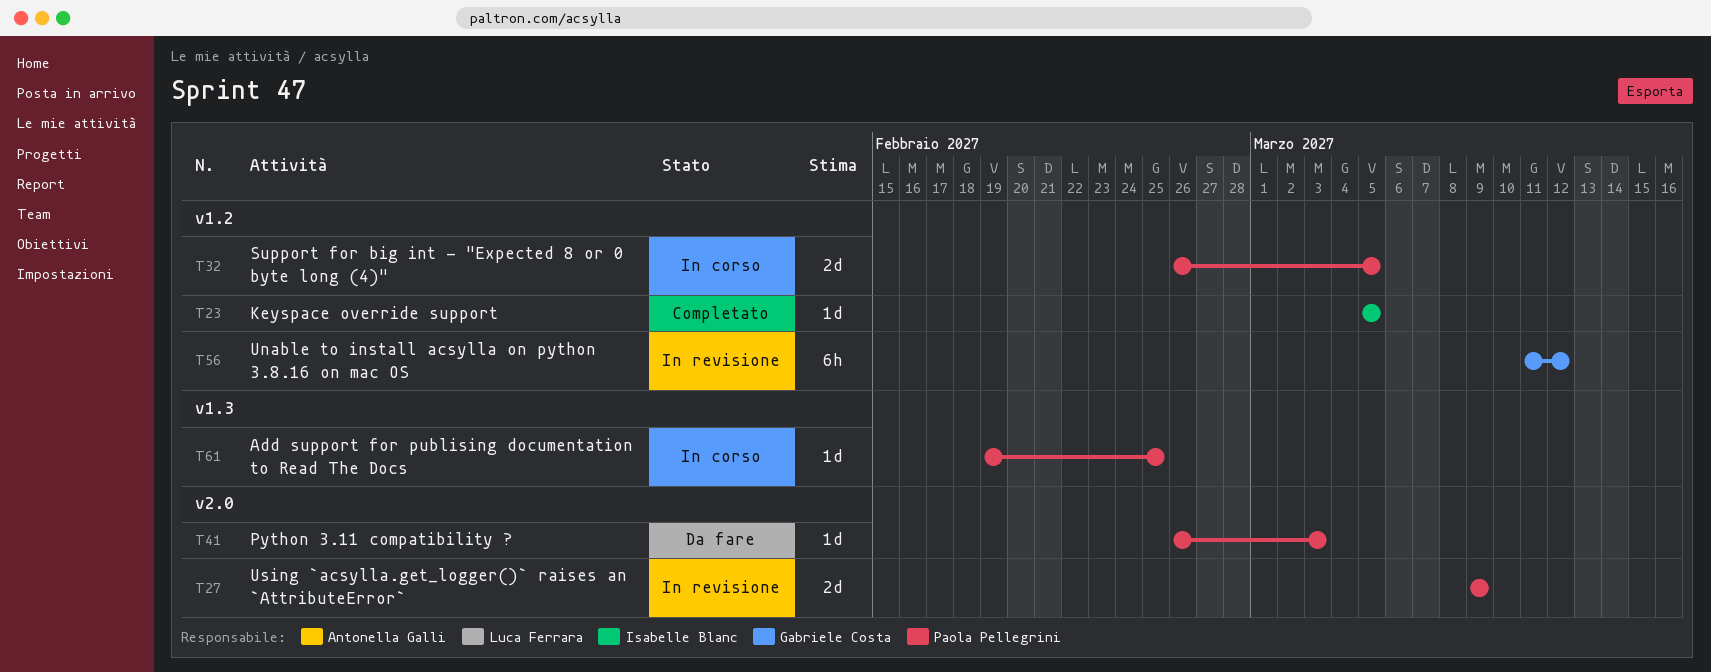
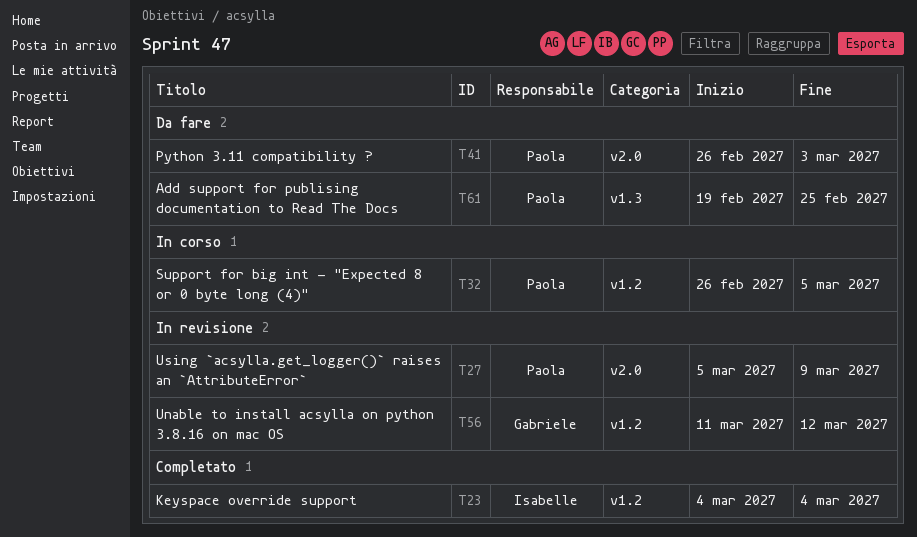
T23, start: Mar 5 -> Mar 4
T23, due: Mar 5 -> Mar 4
T27, start: Mar 9 -> Mar 5
T61, status: In corso -> Da fare

